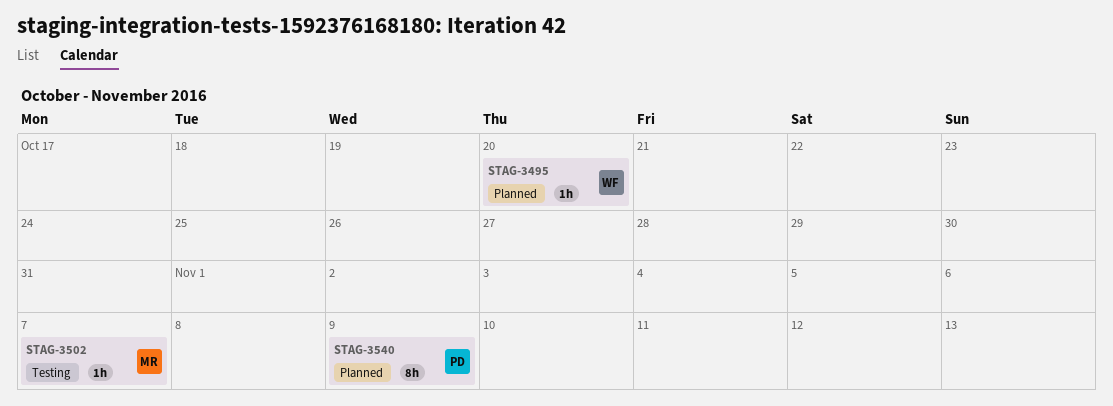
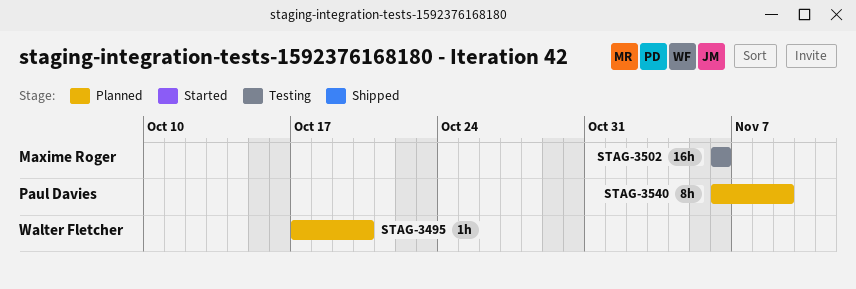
STAG-3502, estimate: 1h -> 16h
STAG-3502, due: Nov 7 -> Nov 6

